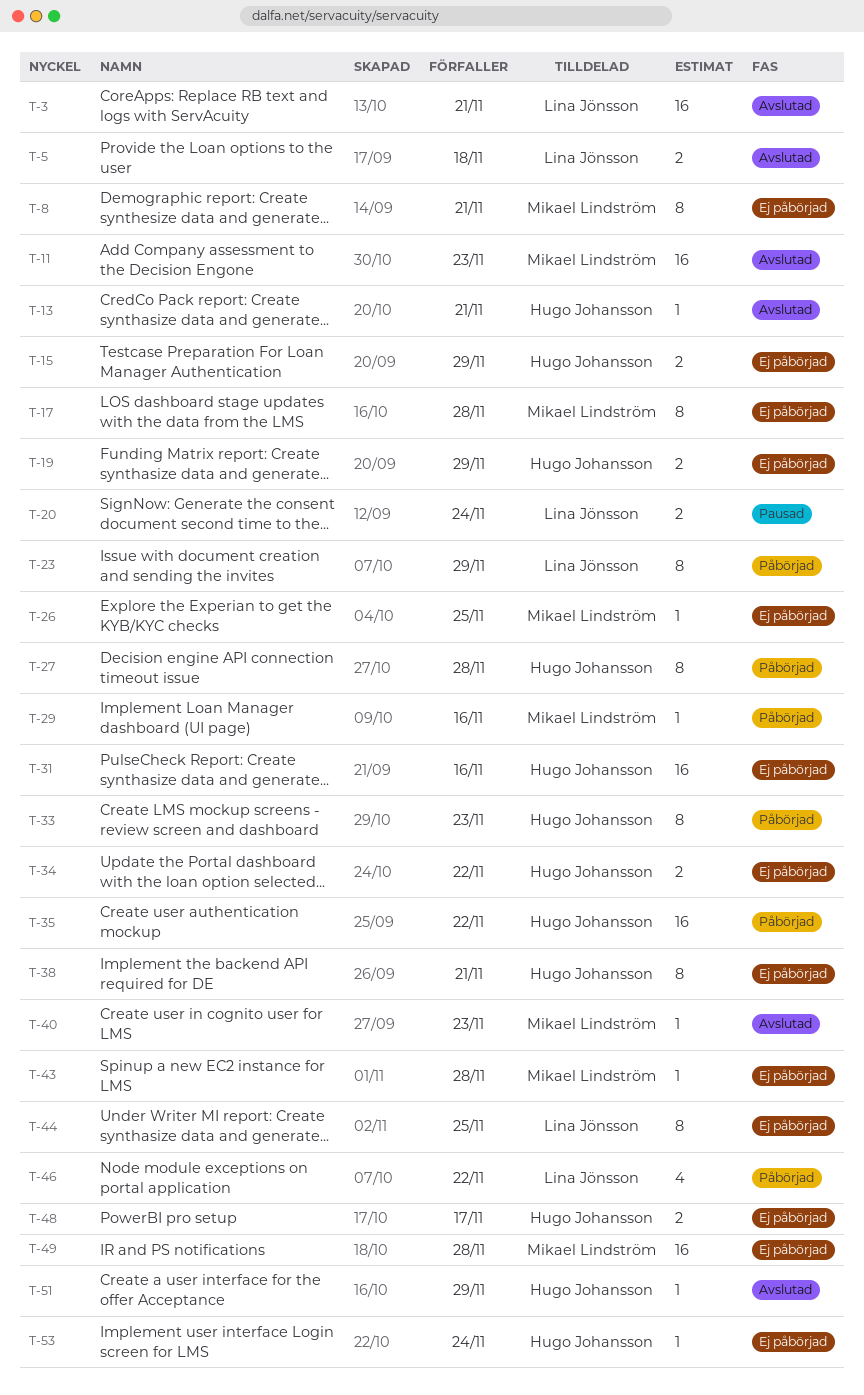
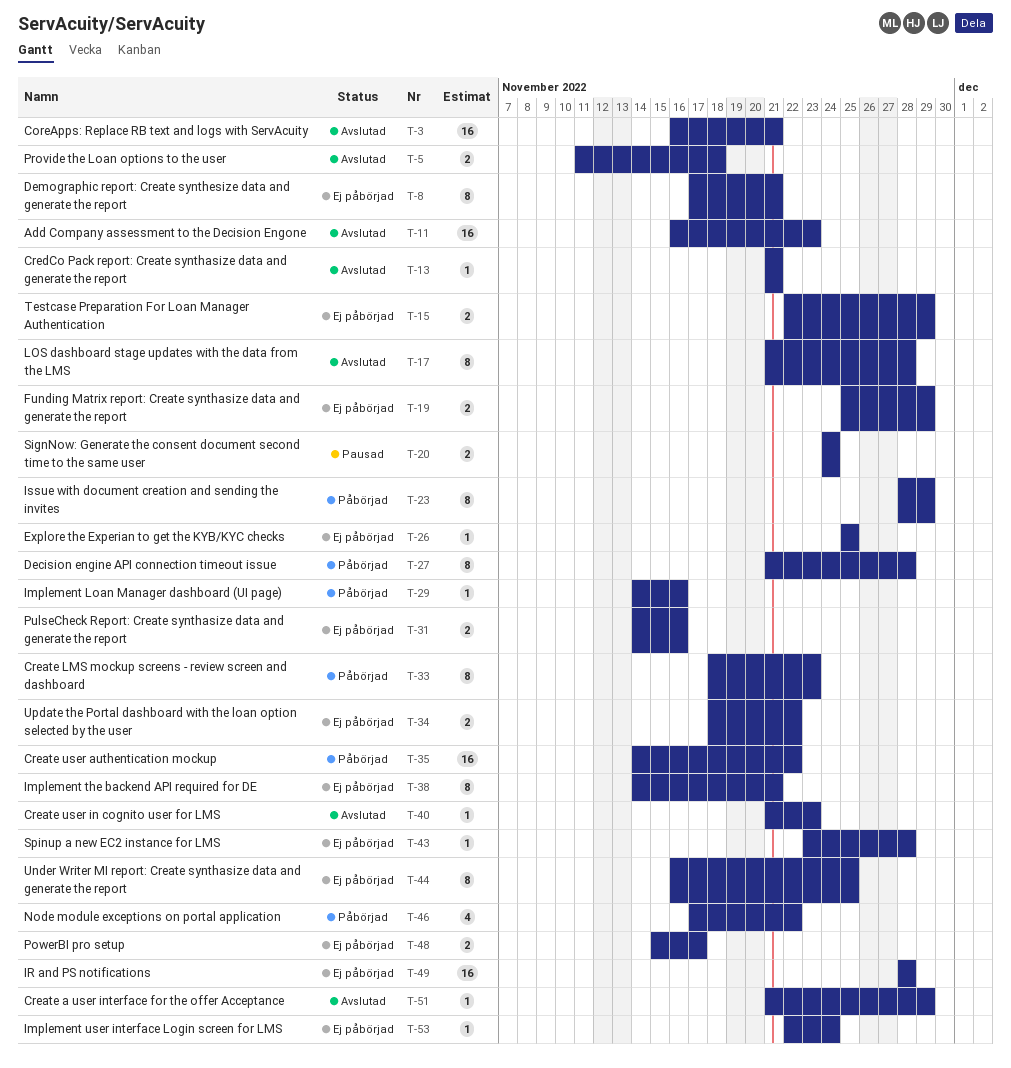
T-17, status: Ej påbörjad -> Avslutad
T-31, estimate: 16 -> 2

